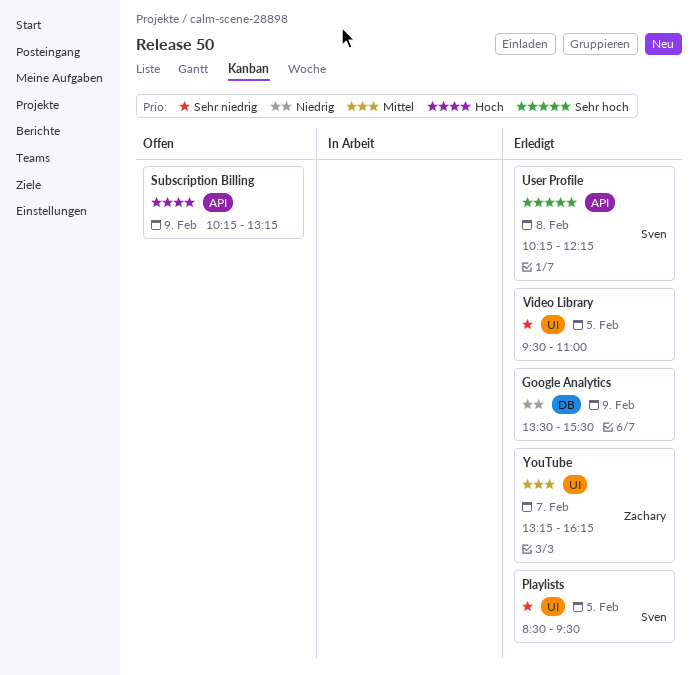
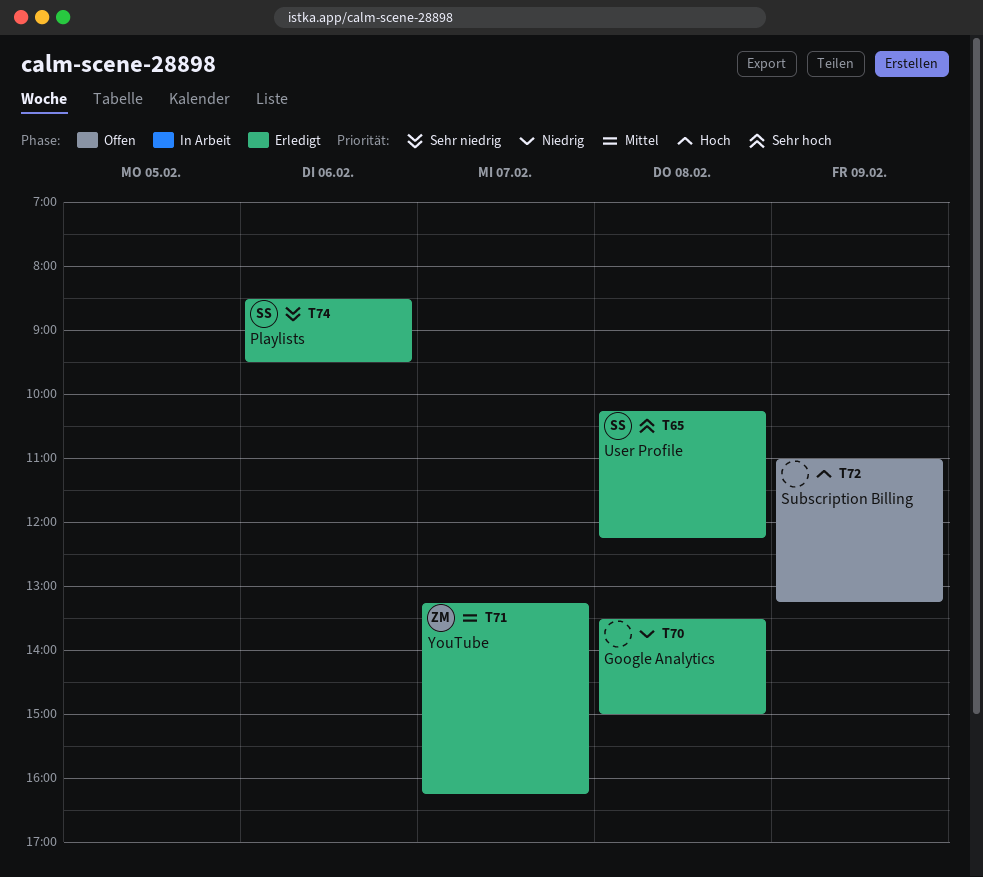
Google Analytics, day: Feb 9 -> Feb 8
Google Analytics, ends: 15:30 -> 15:00
Playlists, day: Feb 5 -> Feb 6
Subscription Billing, begins: 10:15 -> 11:00
Video Library: present -> none

